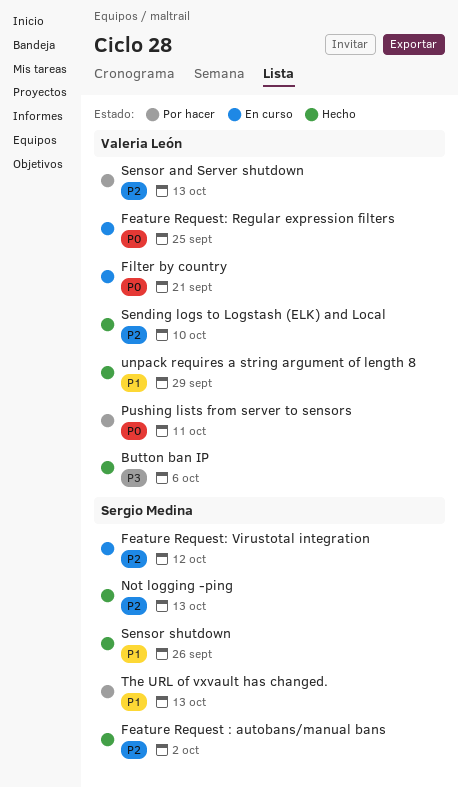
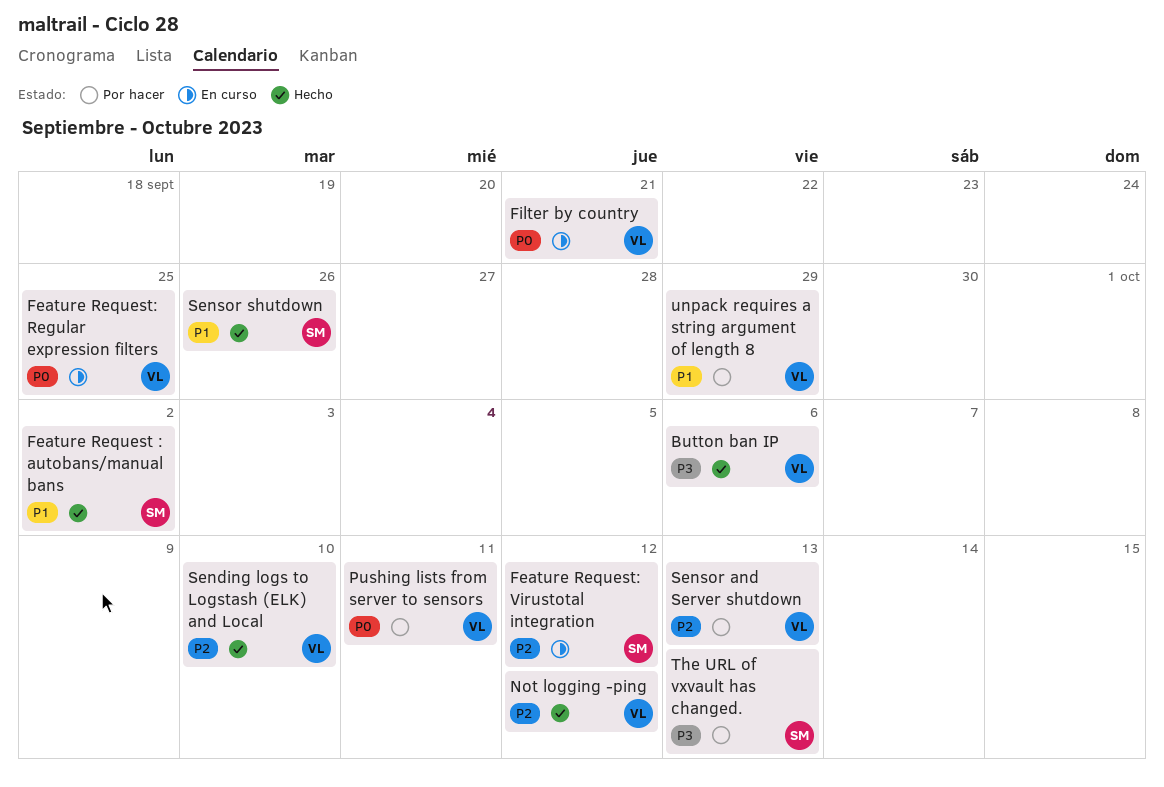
Feature Request : autobans/manual bans, priority: P2 -> P1
Not logging -ping, owner: Sergio Medina -> Valeria León
Not logging -ping, due: Oct 13 -> Oct 12
The URL of vxvault has changed., priority: P1 -> P3
unpack requires a string argument of length 8, status: Hecho -> Por hacer

